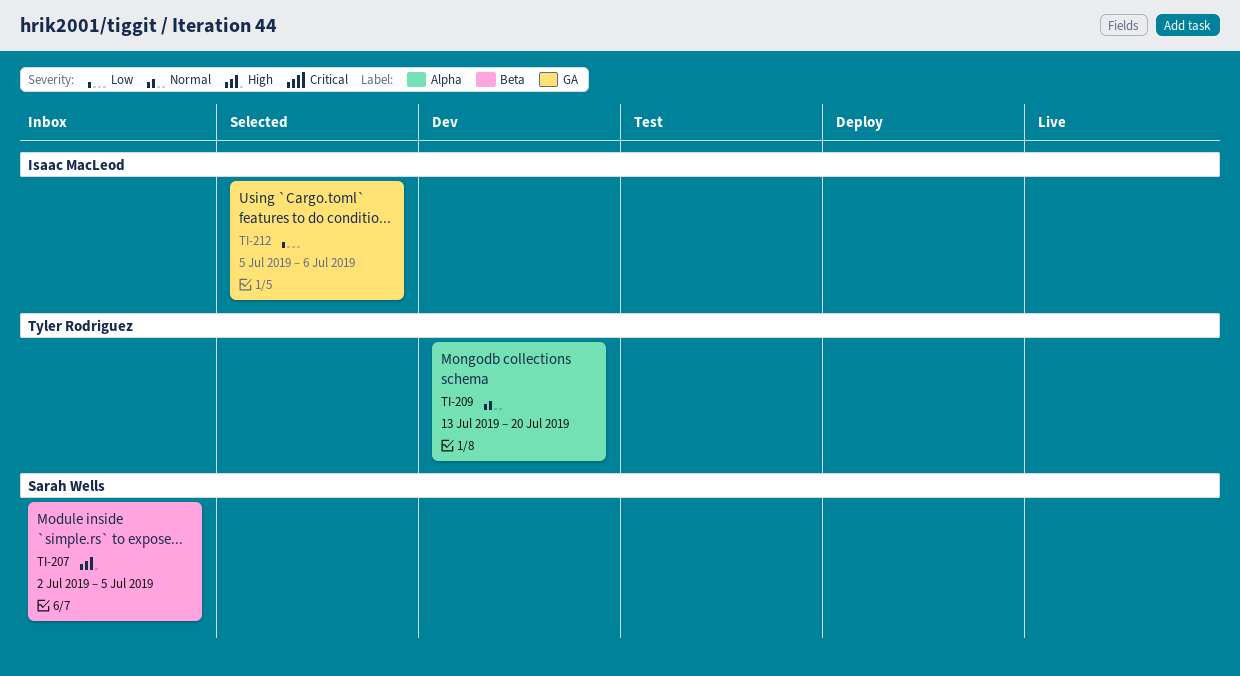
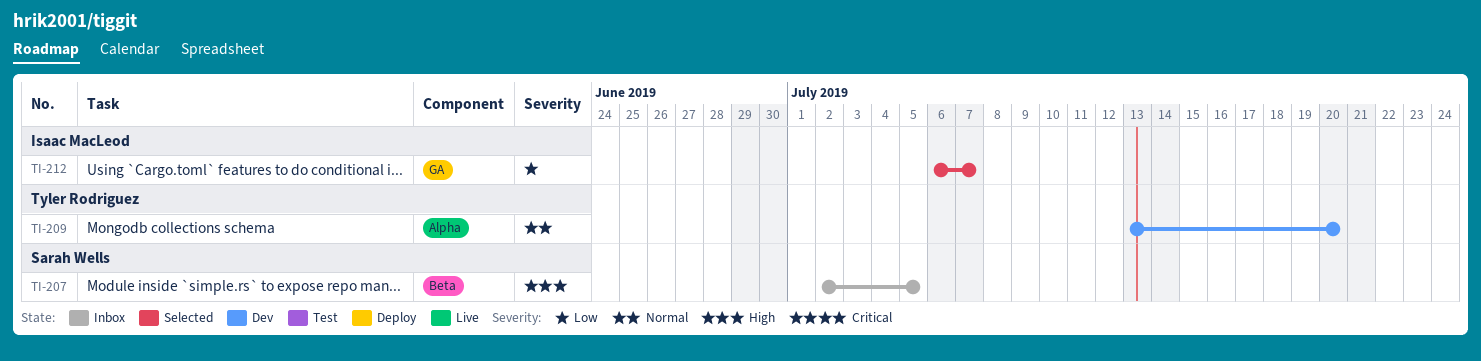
TI-212, start: Jul 5 -> Jul 6
TI-212, due: Jul 6 -> Jul 7

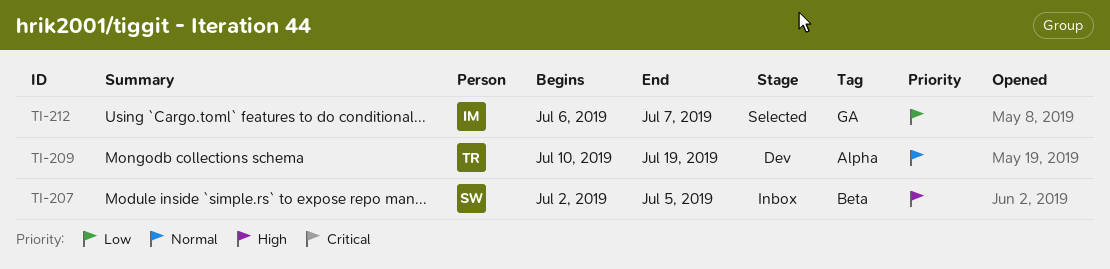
TI-209, start: Jul 13 -> Jul 10
TI-209, due: Jul 20 -> Jul 19

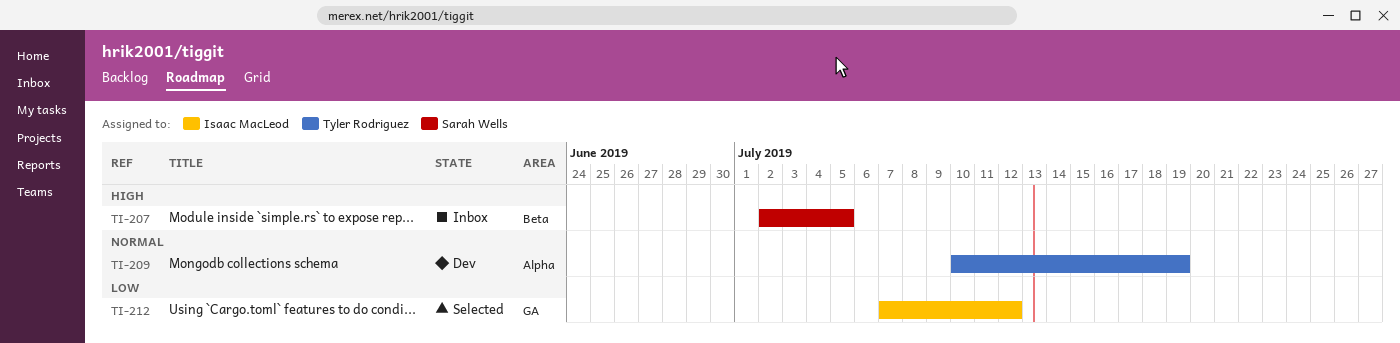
TI-212, start: Jul 6 -> Jul 7
TI-212, due: Jul 7 -> Jul 12

